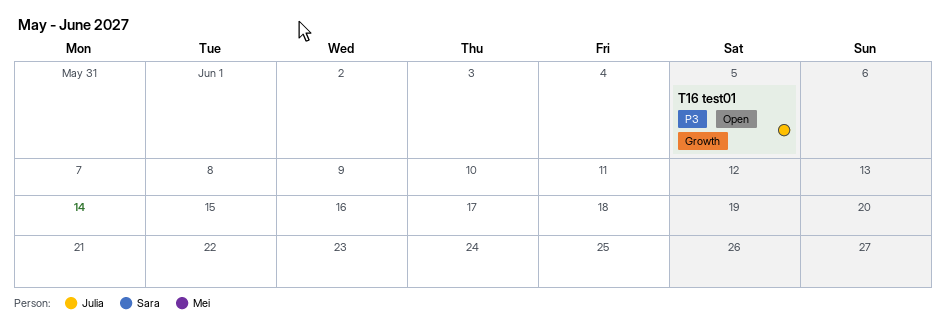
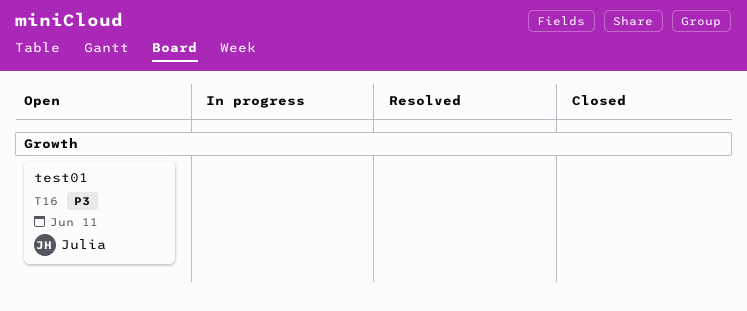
T16, due: Jun 5 -> Jun 11

